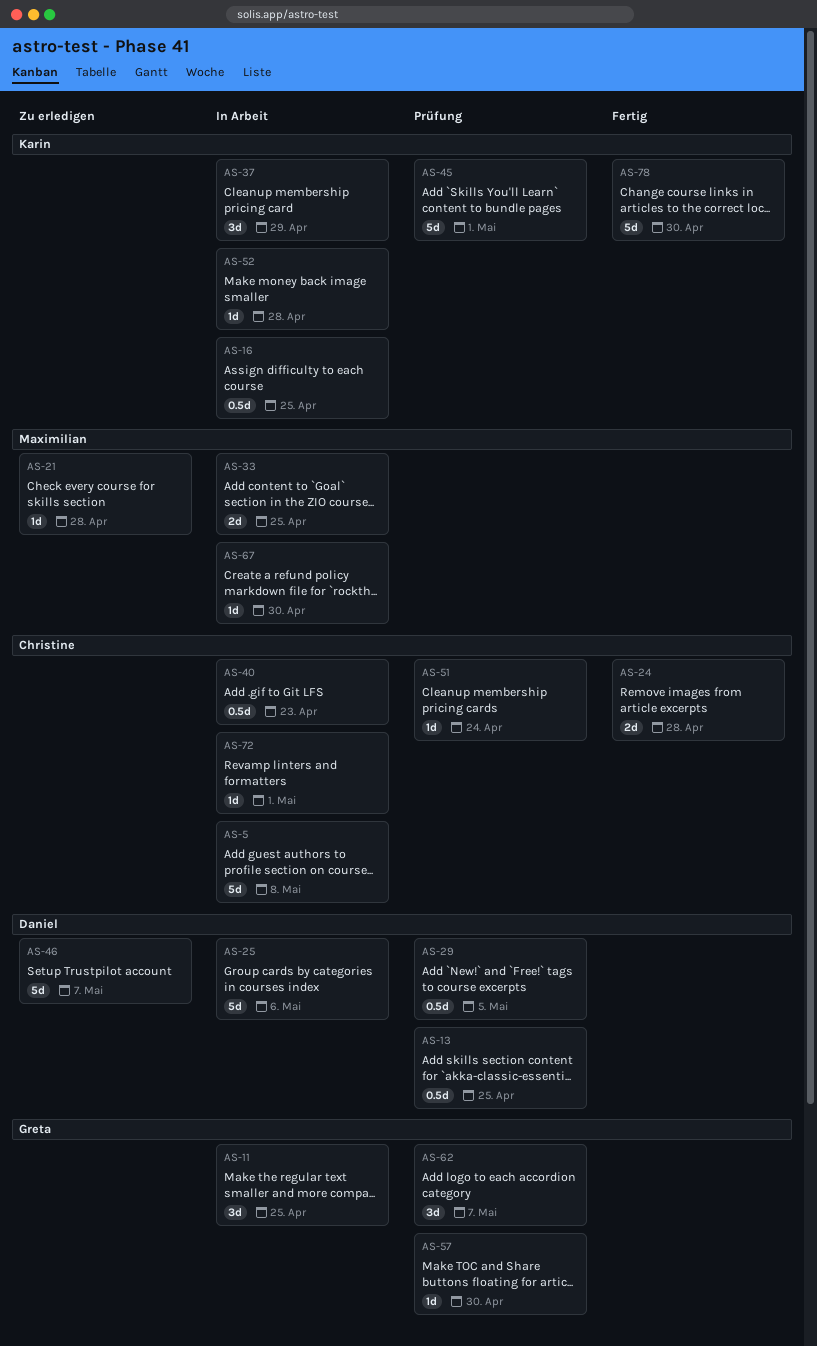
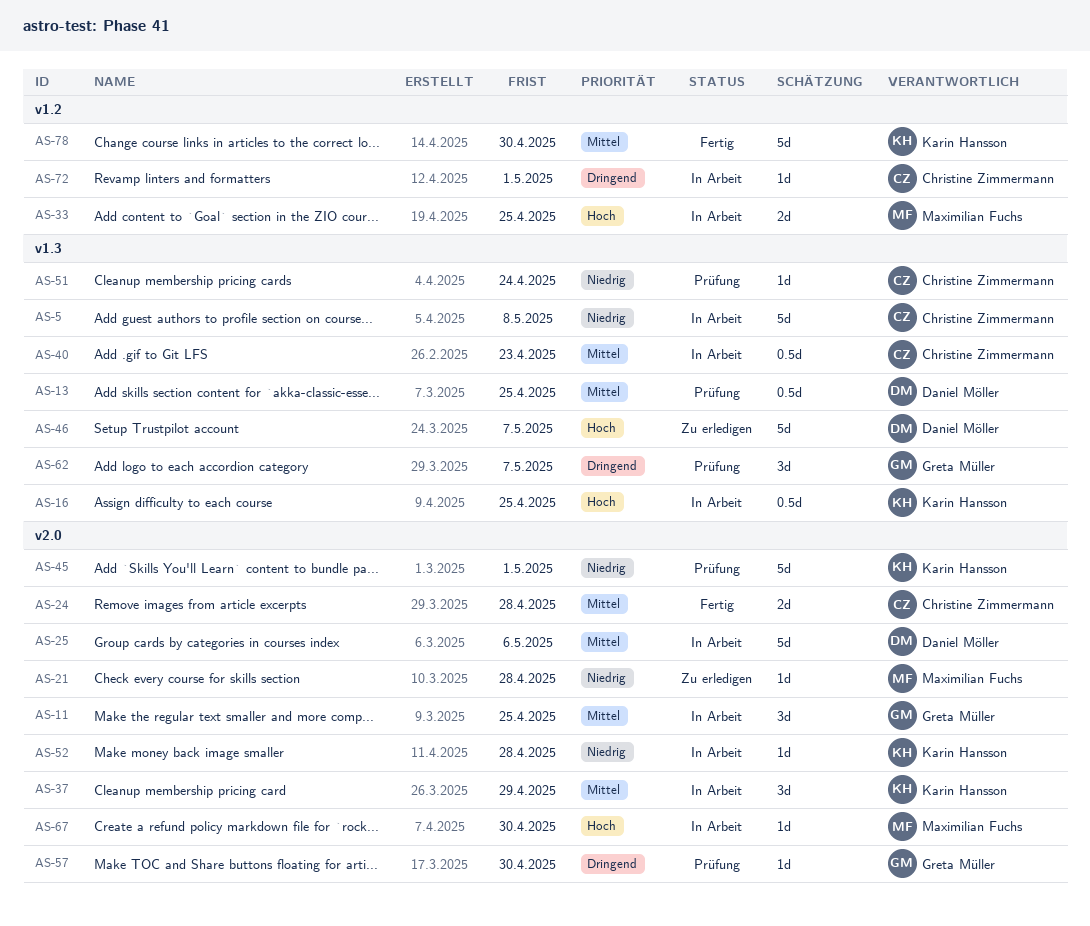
AS-29: present -> none

